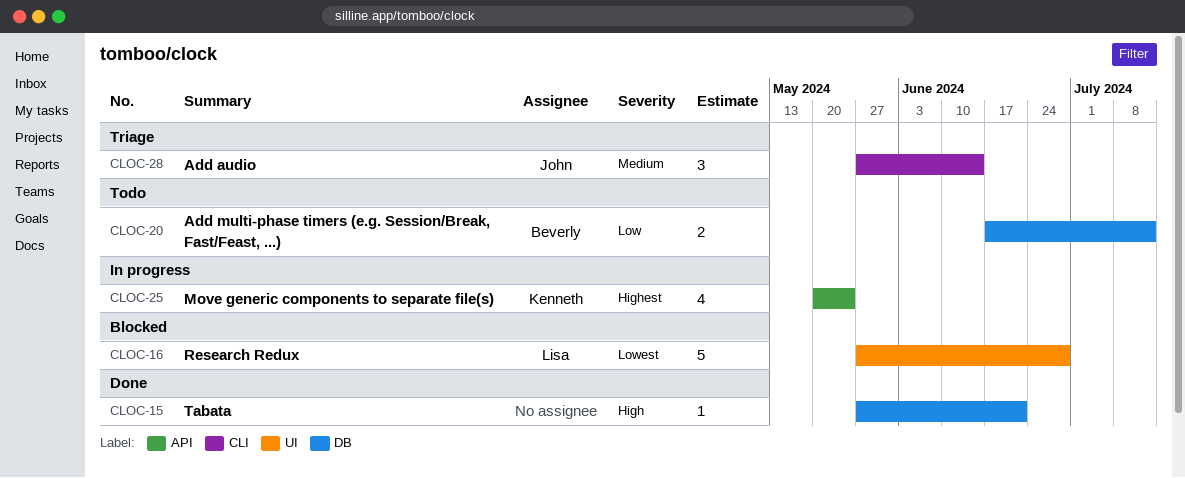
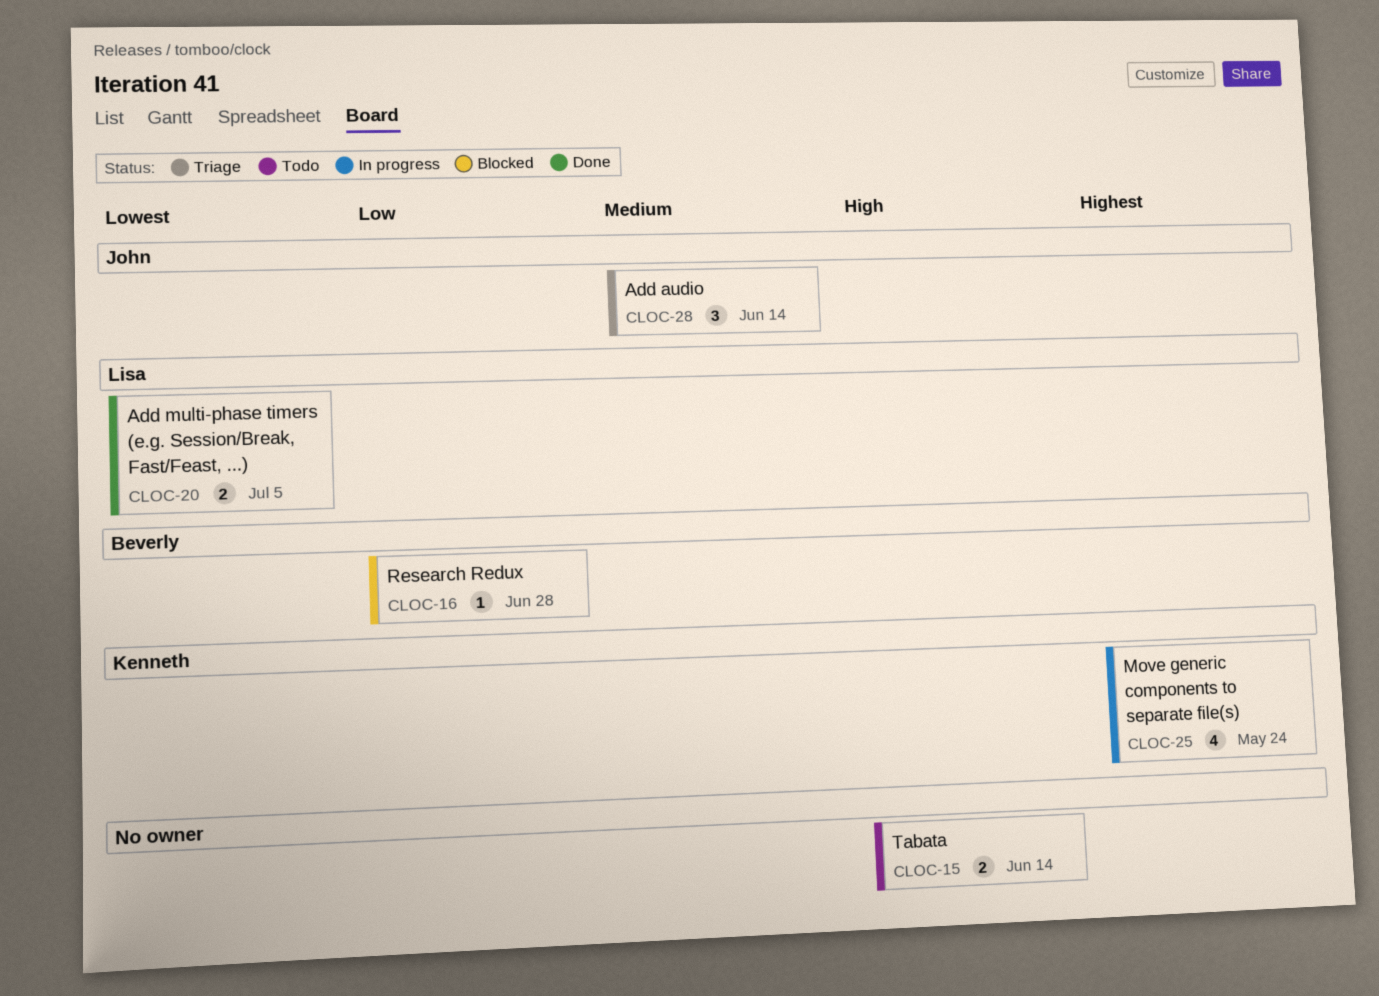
CLOC-15, status: Done -> Todo
CLOC-15, estimate: 1 -> 2
CLOC-15, due: Jun 21 -> Jun 14
CLOC-16, owner: Lisa -> Beverly
CLOC-16, priority: Lowest -> Low
CLOC-16, estimate: 5 -> 1
CLOC-20, status: Todo -> Done
CLOC-20, owner: Beverly -> Lisa
CLOC-20, priority: Low -> Lowest
CLOC-20, due: Jul 12 -> Jul 5

